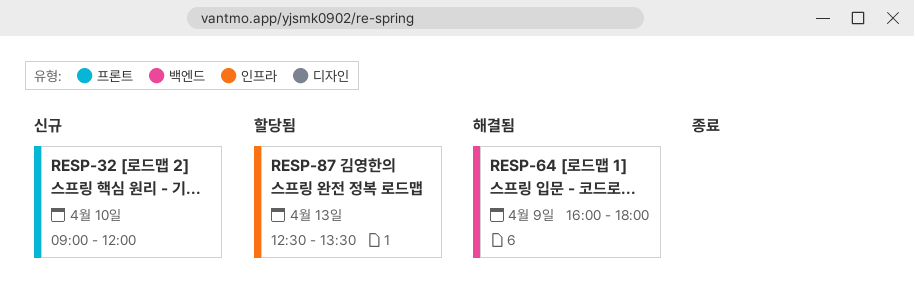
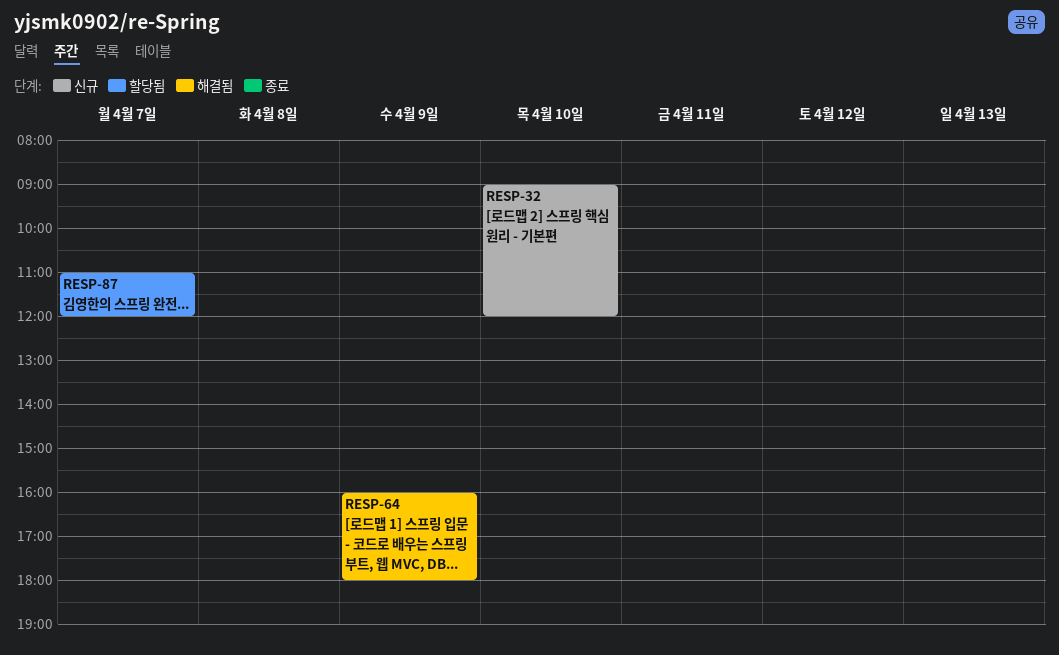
RESP-87, day: Apr 13 -> Apr 7
RESP-87, begins: 12:30 -> 11:00
RESP-87, ends: 13:30 -> 12:00

